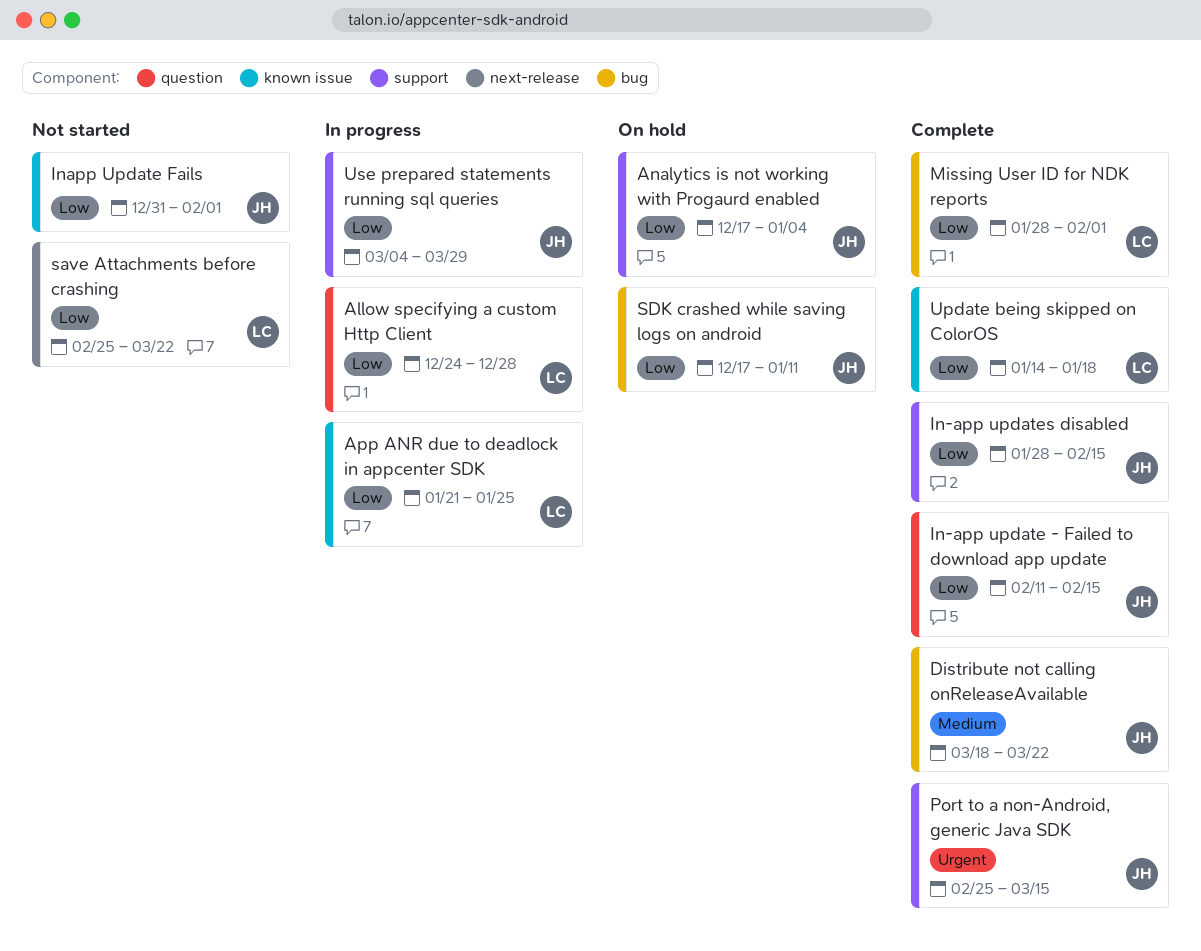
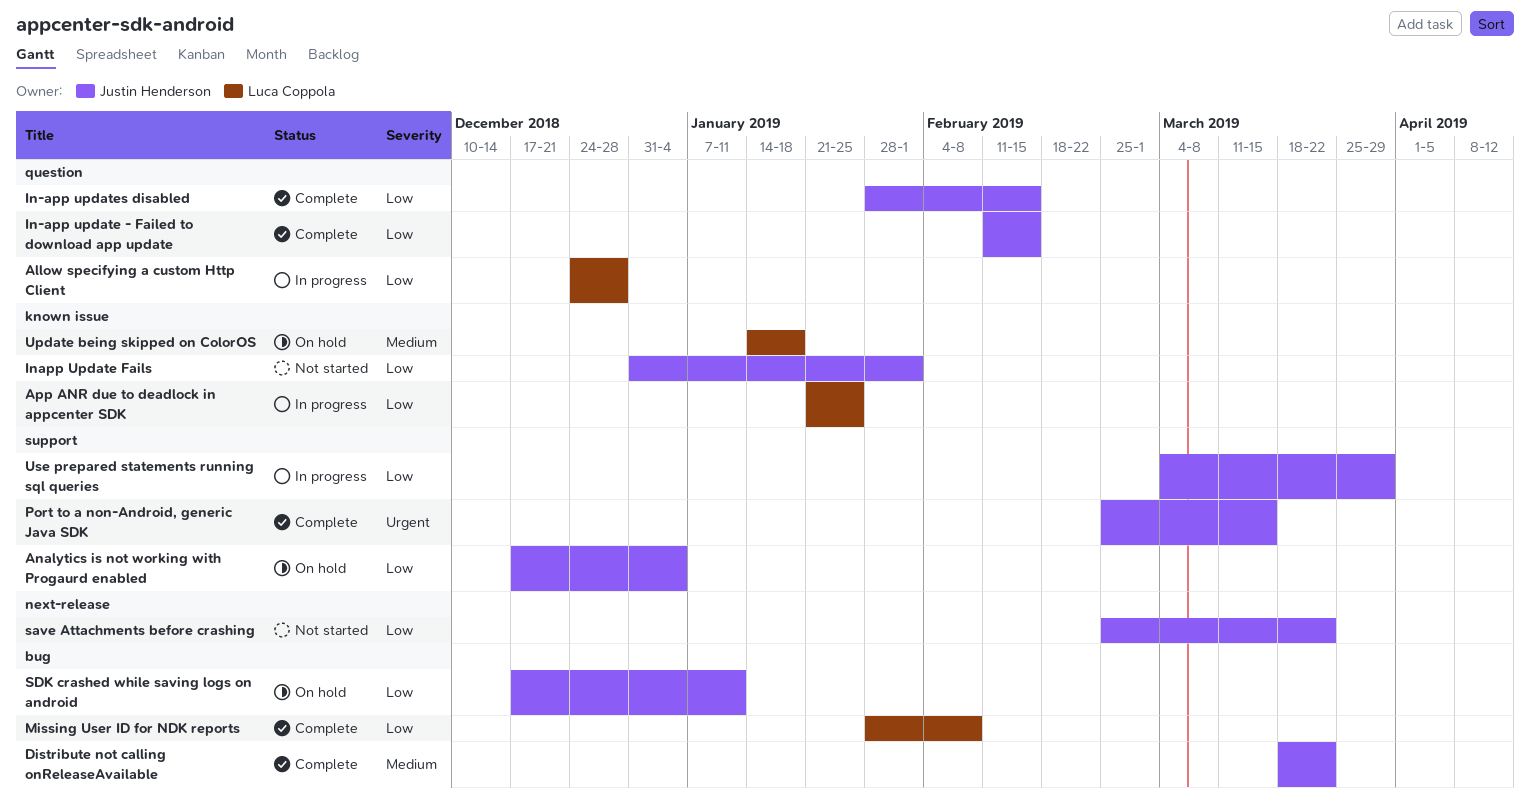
In-app updates disabled, label: support -> question
Missing User ID for NDK reports, due: Feb 1 -> Feb 8
save Attachments before crashing, owner: Luca Coppola -> Justin Henderson
Update being skipped on ColorOS, status: Complete -> On hold
Update being skipped on ColorOS, priority: Low -> Medium

